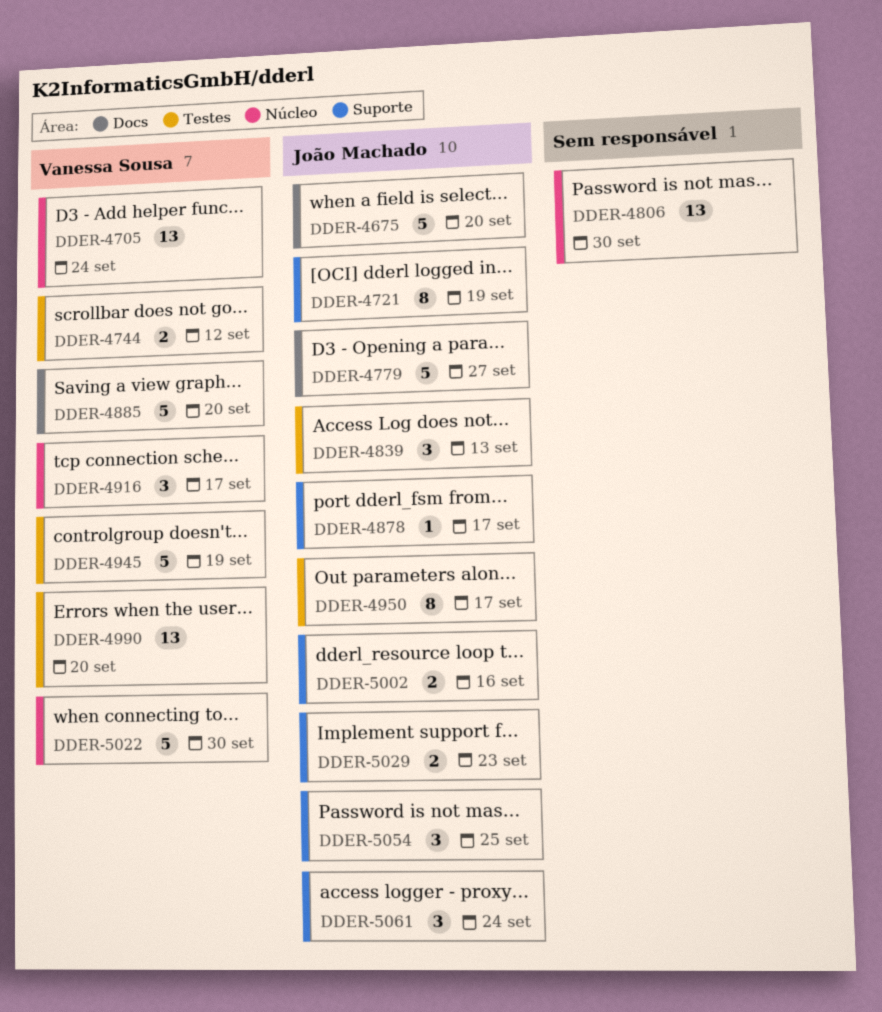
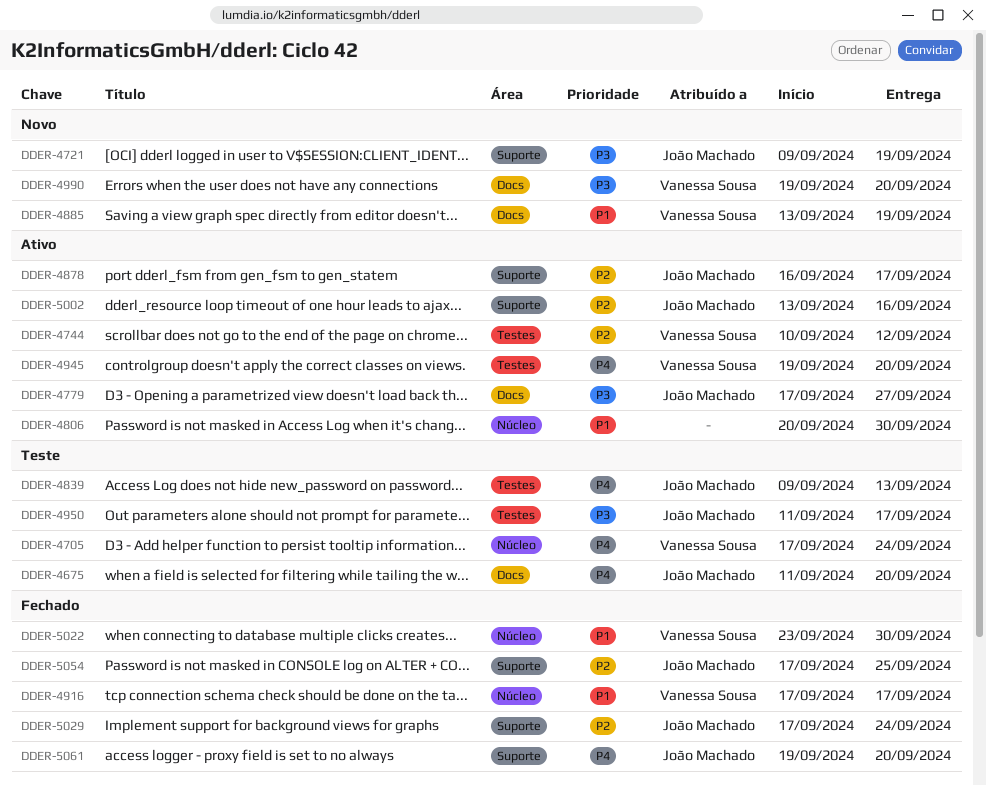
DDER-4885, due: Sep 20 -> Sep 19
DDER-4945, due: Sep 19 -> Sep 20
DDER-4990, label: Testes -> Docs
DDER-5029, due: Sep 23 -> Sep 24
DDER-5061, due: Sep 24 -> Sep 20

